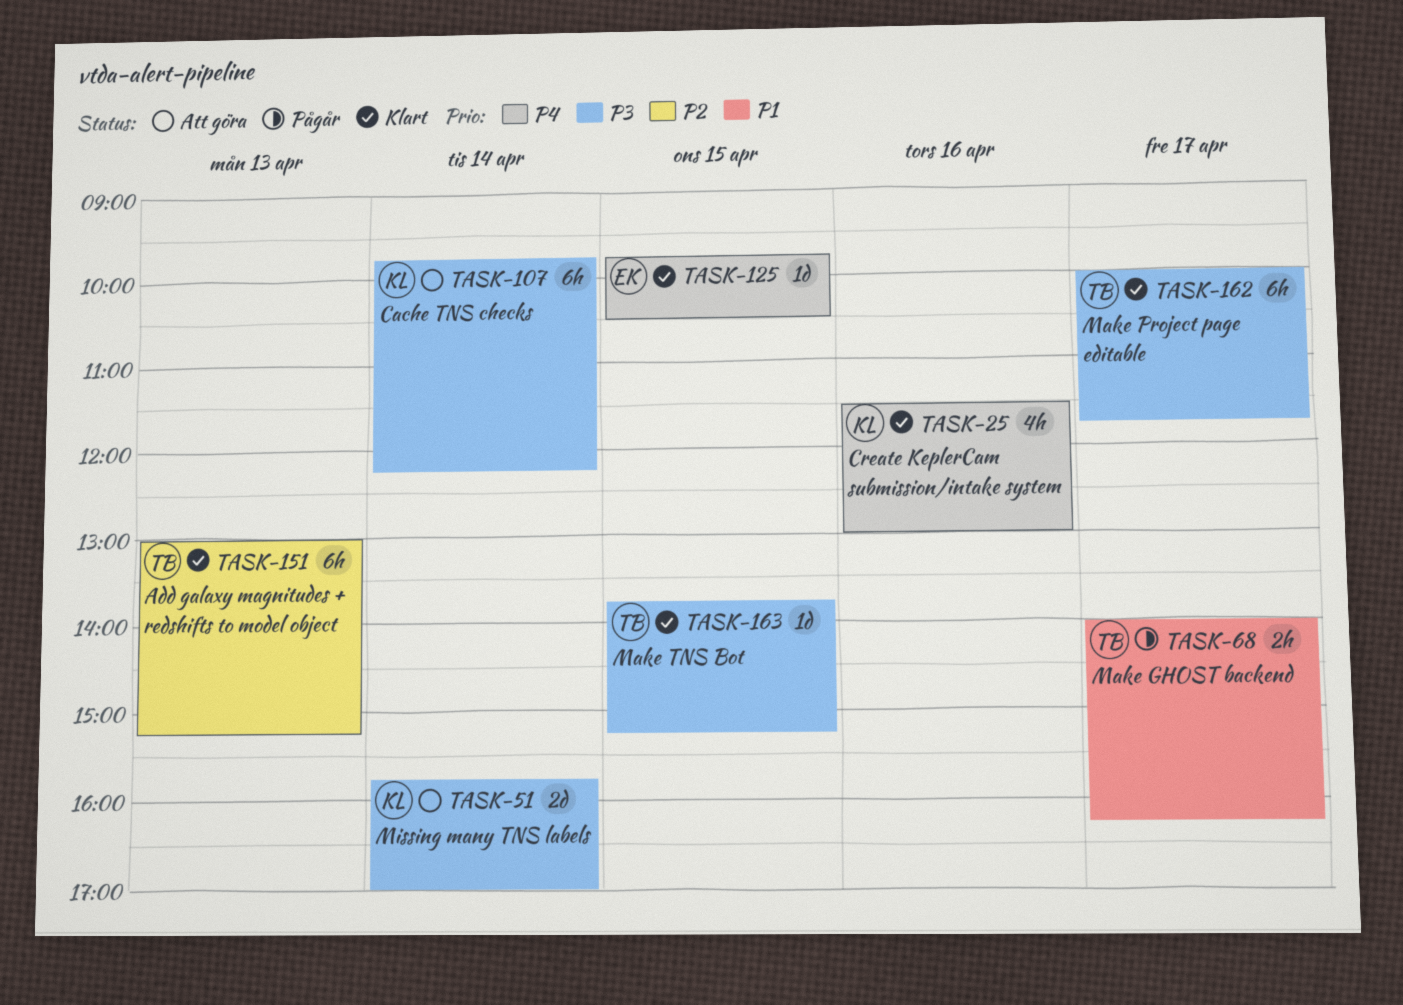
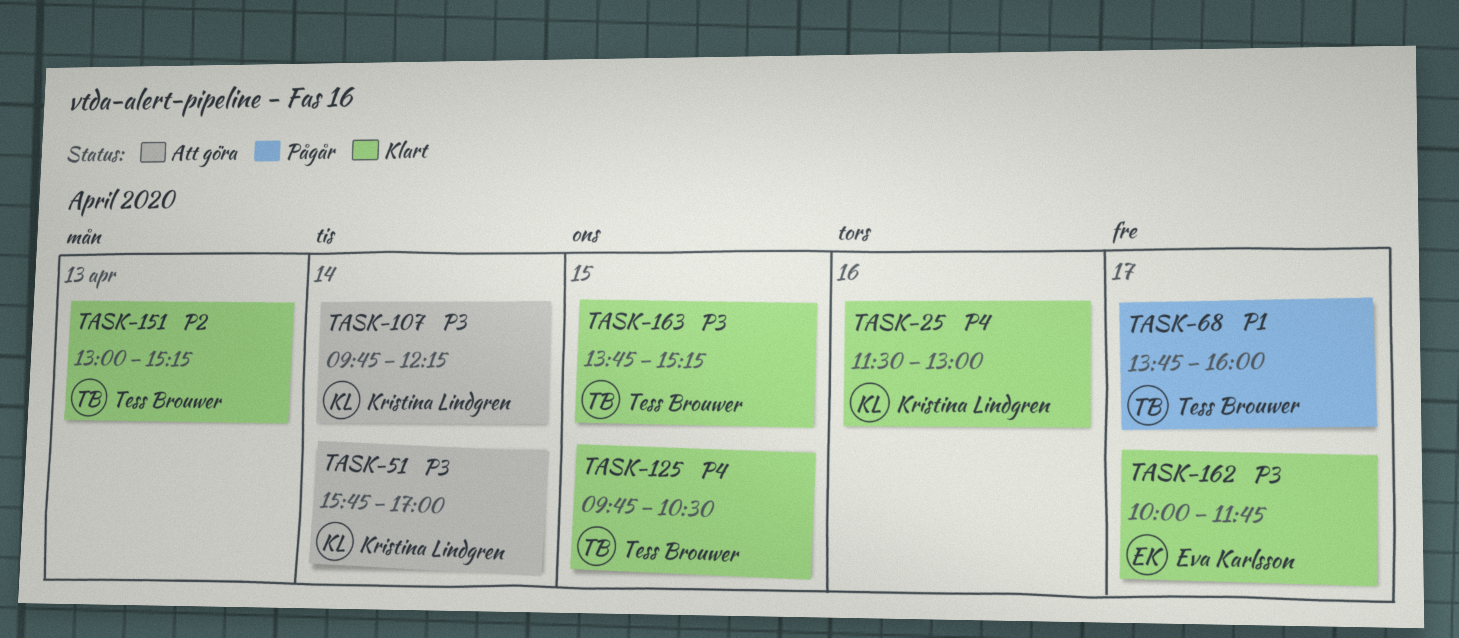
TASK-68, begins: 14:00 -> 13:45
TASK-68, ends: 16:15 -> 16:00
TASK-125, owner: Eva Karlsson -> Tess Brouwer
TASK-162, owner: Tess Brouwer -> Eva Karlsson

